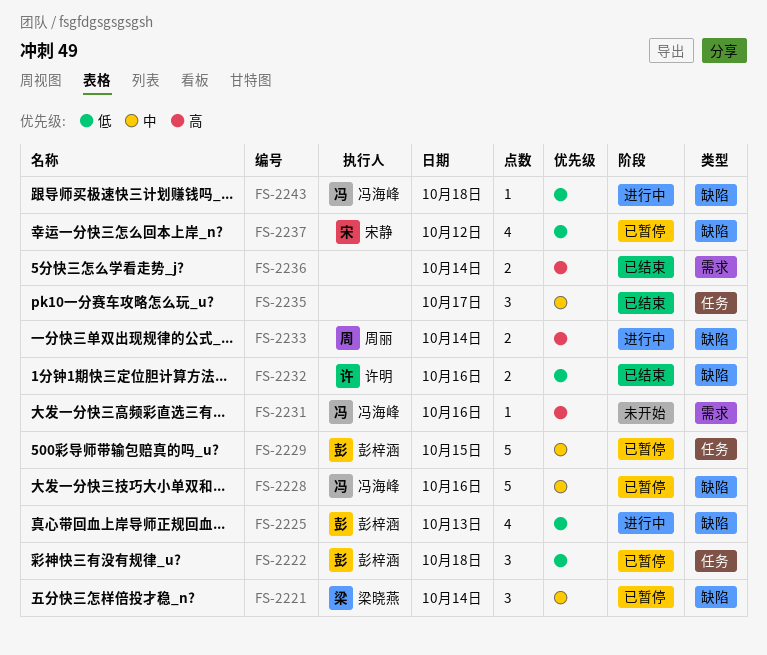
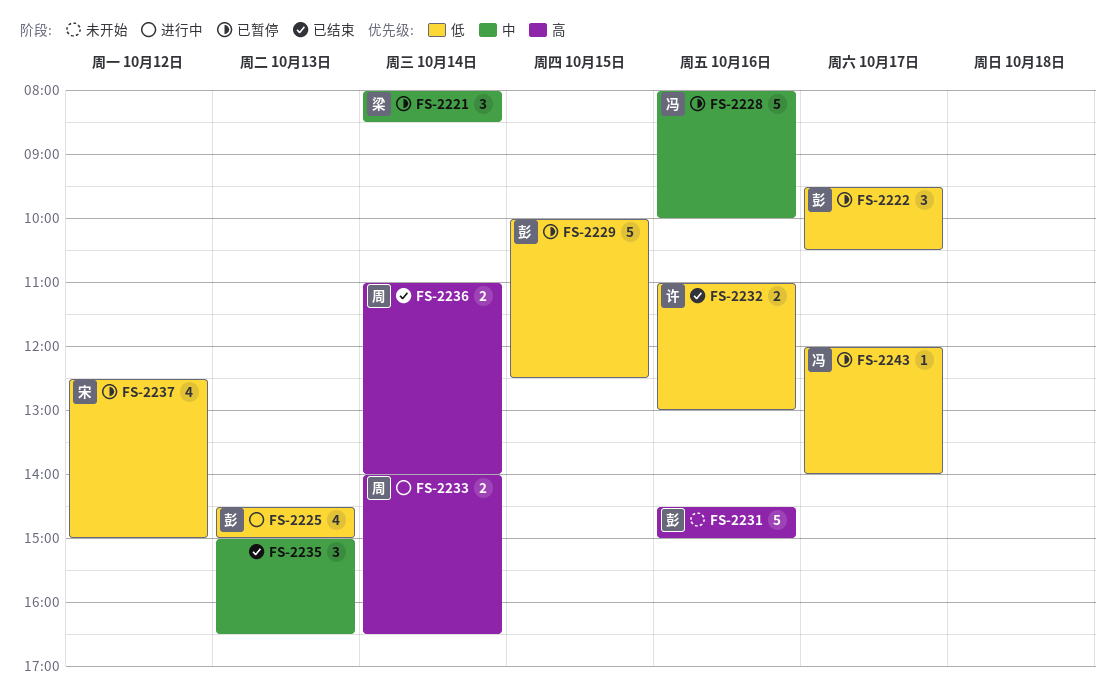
FS-2222, day: Oct 18 -> Oct 17
FS-2229, priority: 中 -> 低
FS-2231, owner: 冯海峰 -> 彭梓涵
FS-2231, estimate: 1 -> 5
FS-2235, day: Oct 17 -> Oct 13
FS-2236, owner: none -> 周丽
FS-2243, status: 进行中 -> 已暂停
FS-2243, day: Oct 18 -> Oct 17

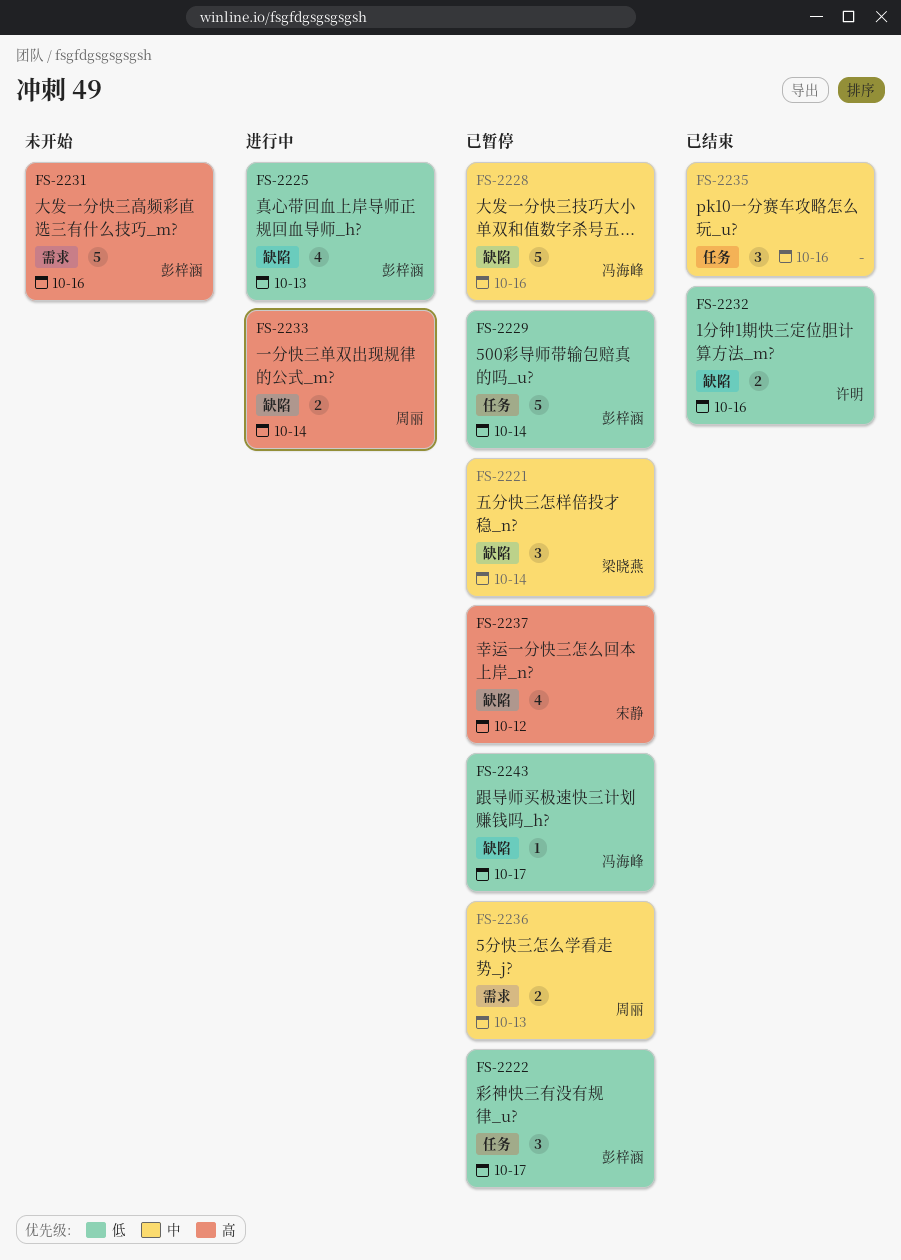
FS-2229, day: Oct 15 -> Oct 14
FS-2235, day: Oct 13 -> Oct 16
FS-2236, status: 已结束 -> 已暂停
FS-2236, priority: 高 -> 中
FS-2236, day: Oct 14 -> Oct 13
FS-2237, priority: 低 -> 高

